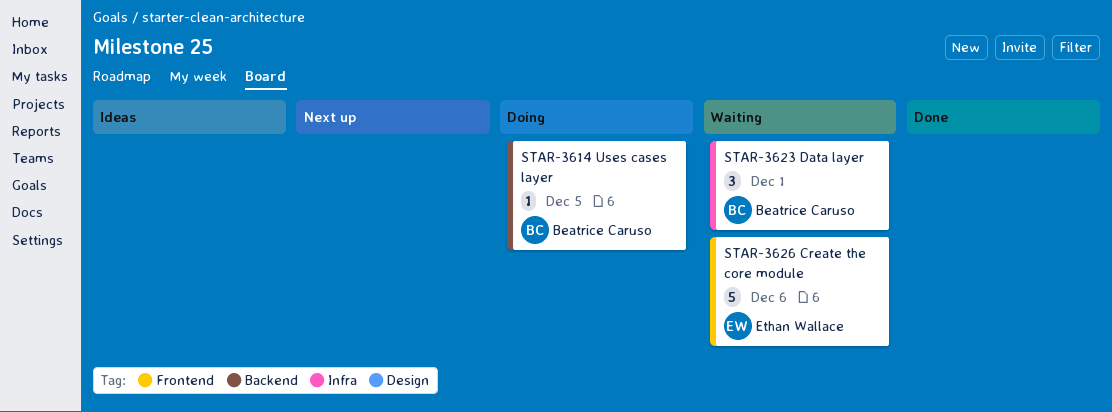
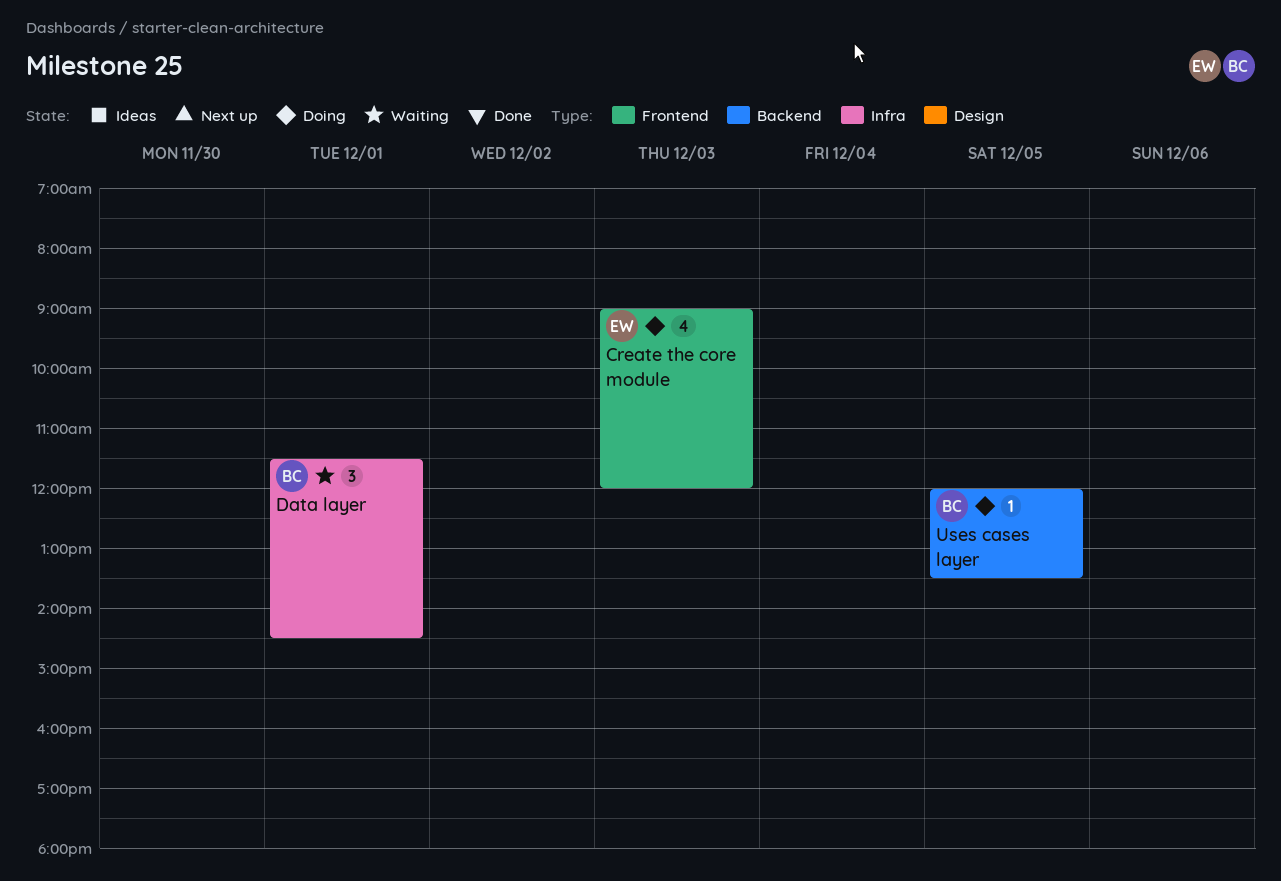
Create the core module, status: Waiting -> Doing
Create the core module, estimate: 5 -> 4
Create the core module, day: Dec 6 -> Dec 3

